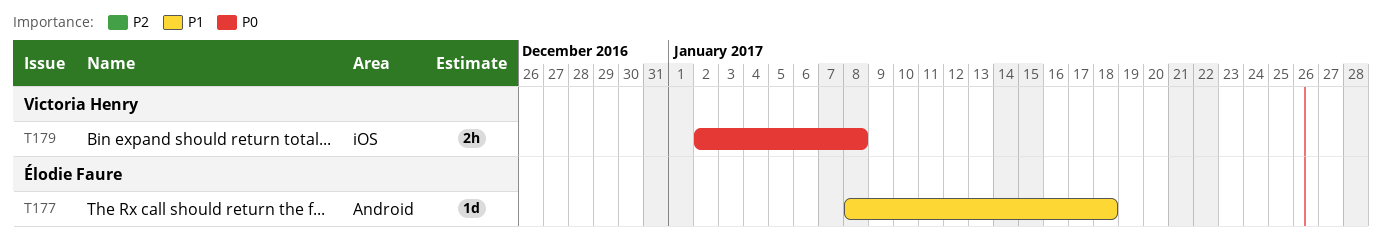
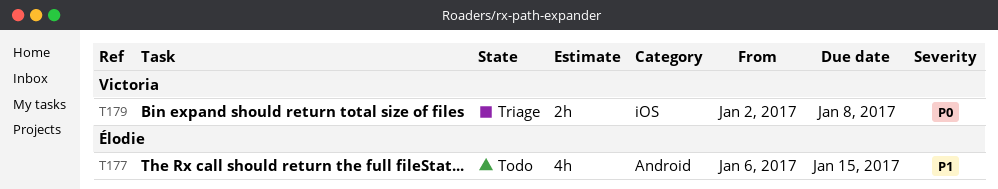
T177, estimate: 1d -> 4h
T177, start: Jan 8 -> Jan 6
T177, due: Jan 18 -> Jan 15

